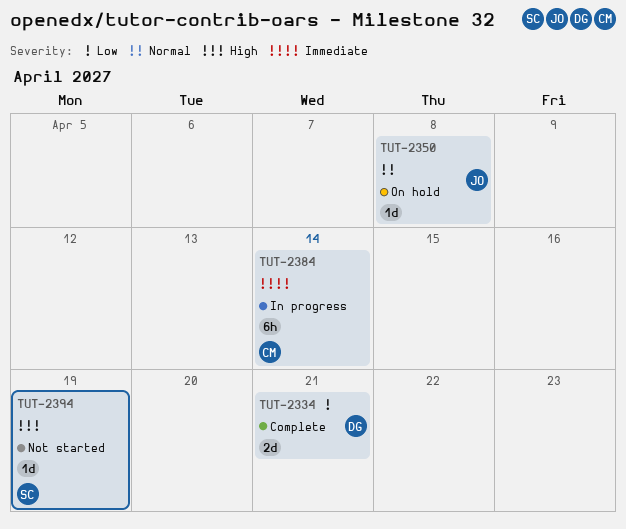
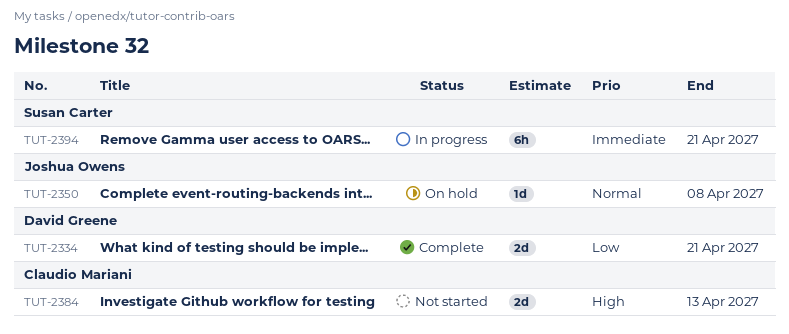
TUT-2384, status: In progress -> Not started
TUT-2384, priority: Immediate -> High
TUT-2384, estimate: 6h -> 2d
TUT-2384, due: Apr 14 -> Apr 13
TUT-2394, status: Not started -> In progress
TUT-2394, priority: High -> Immediate
TUT-2394, estimate: 1d -> 6h
TUT-2394, due: Apr 19 -> Apr 21

